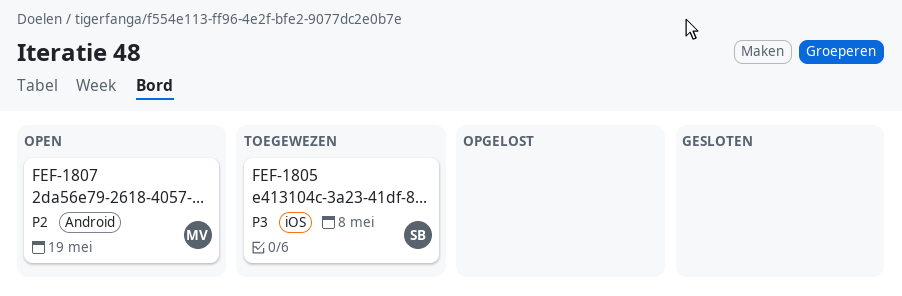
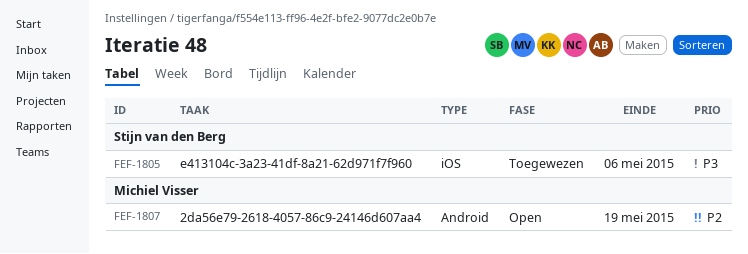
FEF-1805, due: May 8 -> May 6

